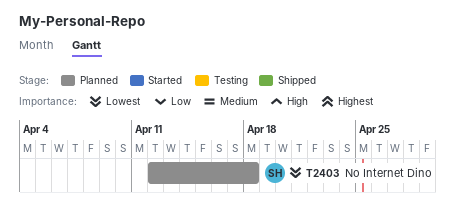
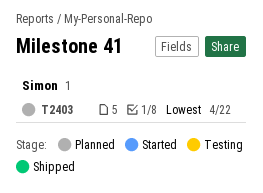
T2403, due: Apr 18 -> Apr 22

